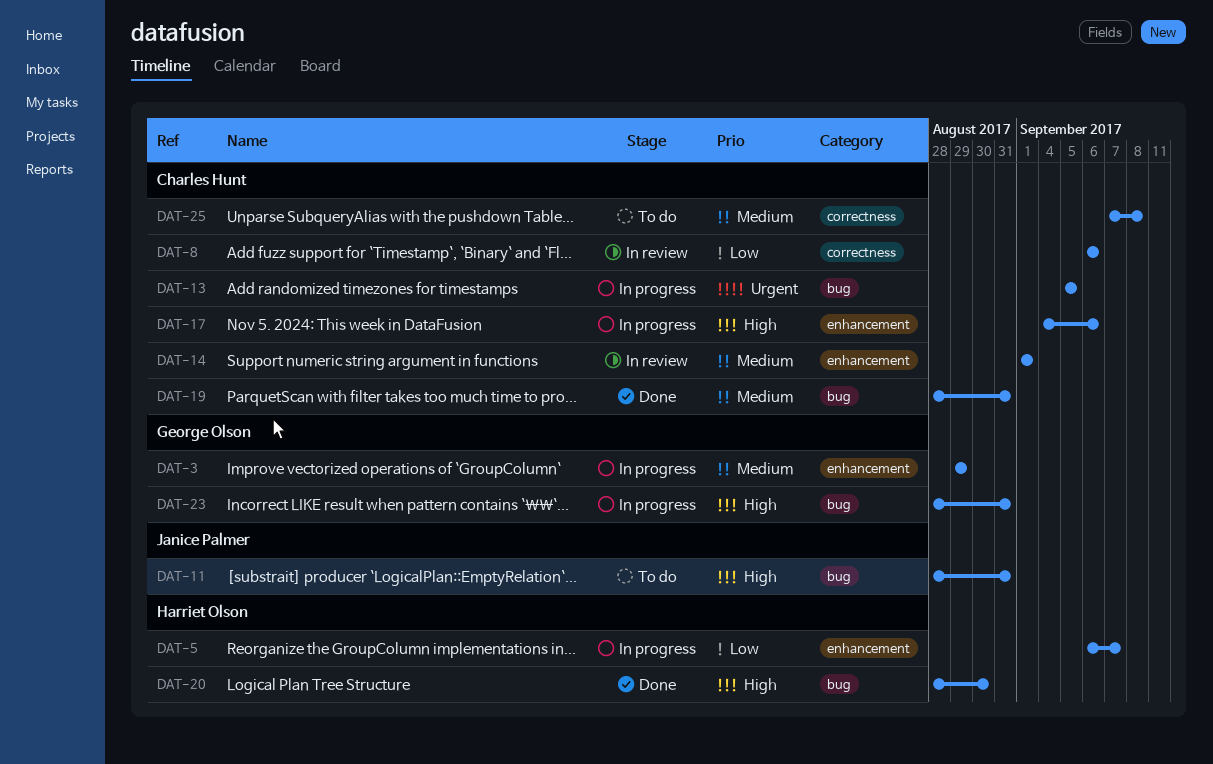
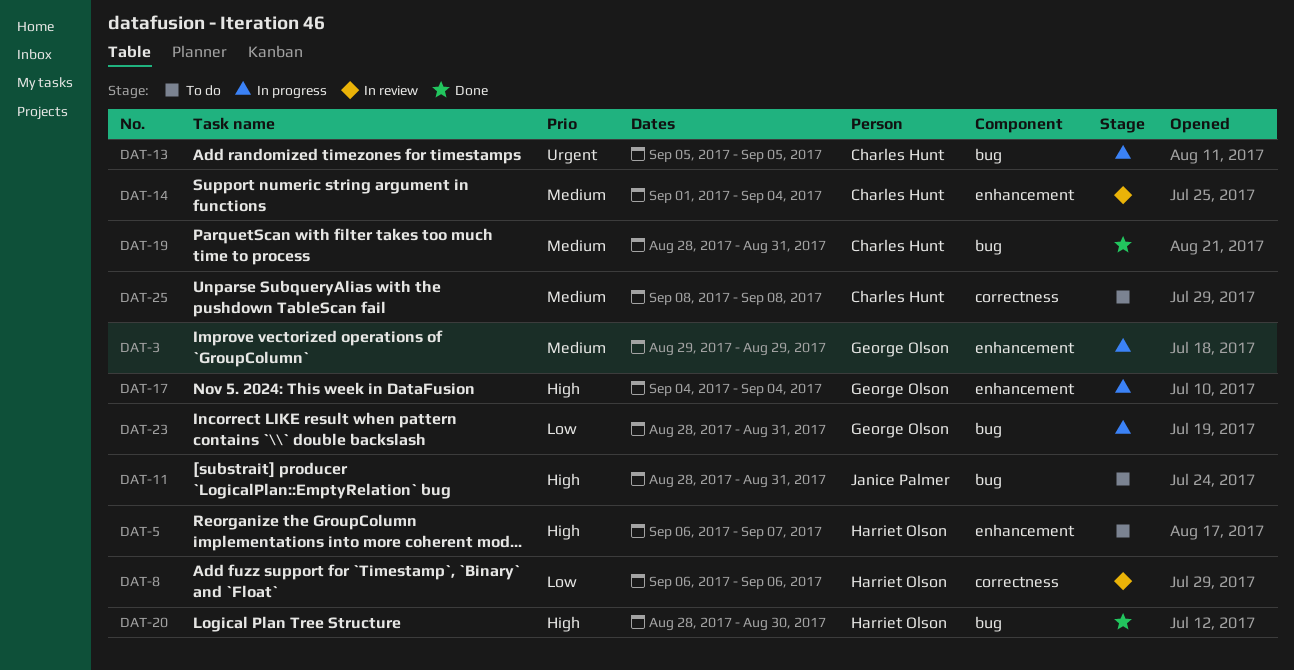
DAT-5, status: In progress -> To do
DAT-5, priority: Low -> High
DAT-8, owner: Charles Hunt -> Harriet Olson
DAT-14, due: Sep 1 -> Sep 4
DAT-17, owner: Charles Hunt -> George Olson
DAT-17, due: Sep 6 -> Sep 4
DAT-23, priority: High -> Low
DAT-25, start: Sep 7 -> Sep 8

